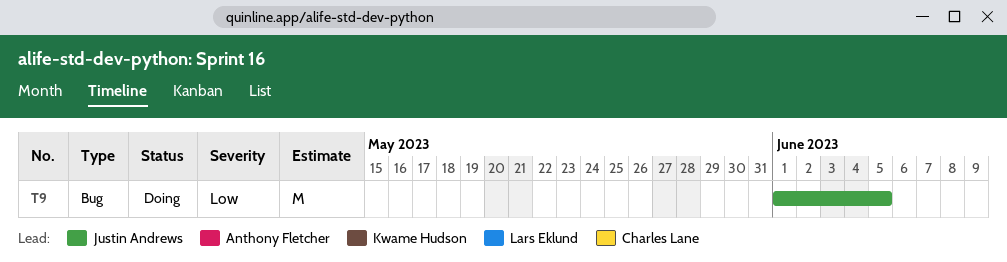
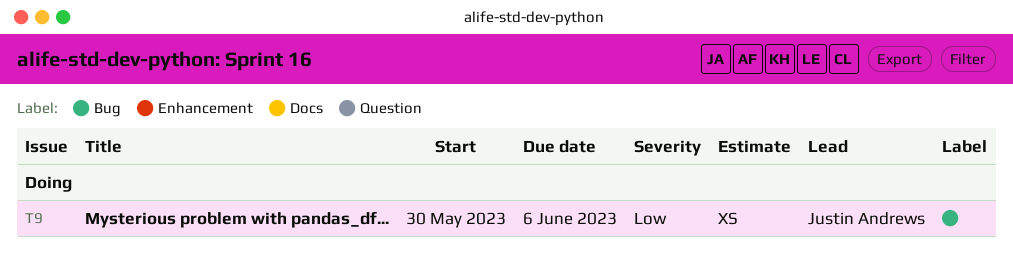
T9, estimate: M -> XS
T9, start: Jun 1 -> May 30
T9, due: Jun 5 -> Jun 6

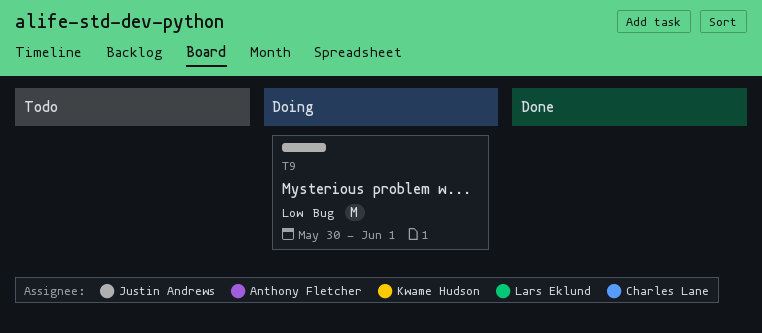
T9, estimate: XS -> M
T9, due: Jun 6 -> Jun 1

